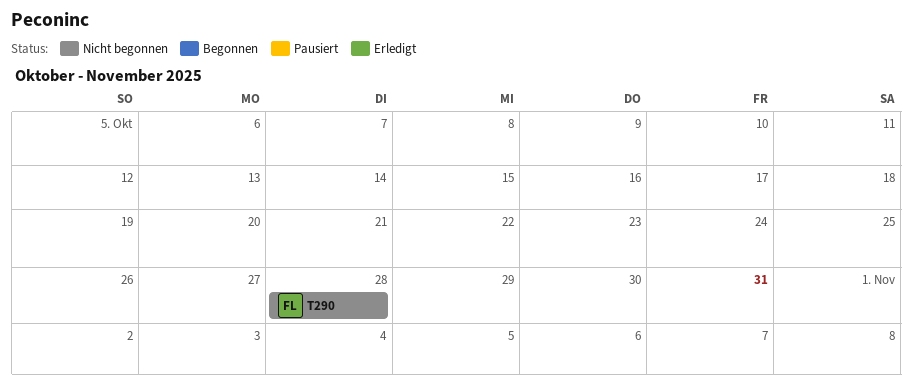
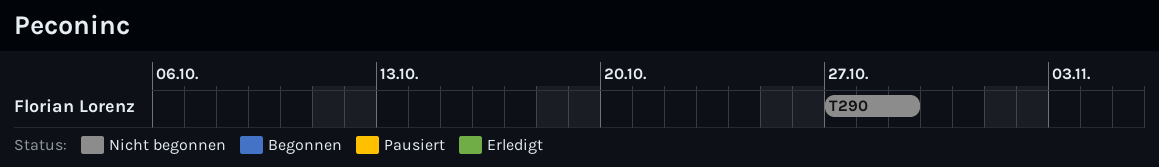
T290, start: Oct 28 -> Oct 27
T290, due: Oct 28 -> Oct 29

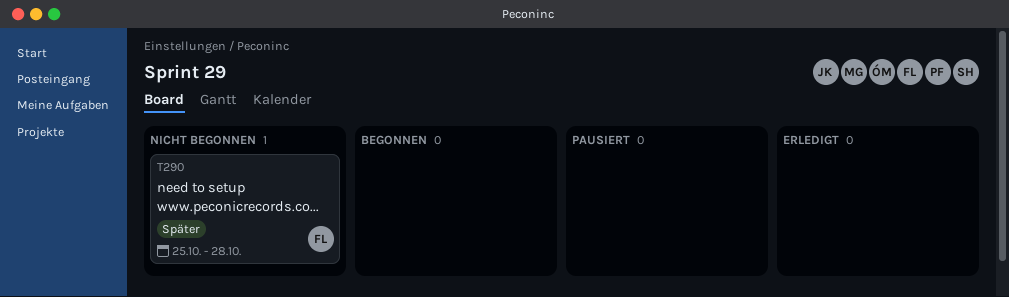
T290, start: Oct 27 -> Oct 25
T290, due: Oct 29 -> Oct 28

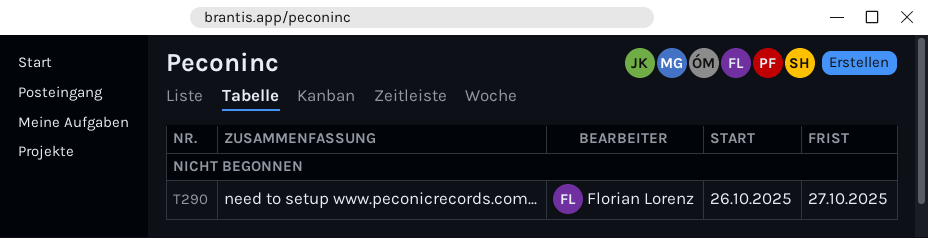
T290, start: Oct 25 -> Oct 26
T290, due: Oct 28 -> Oct 27

